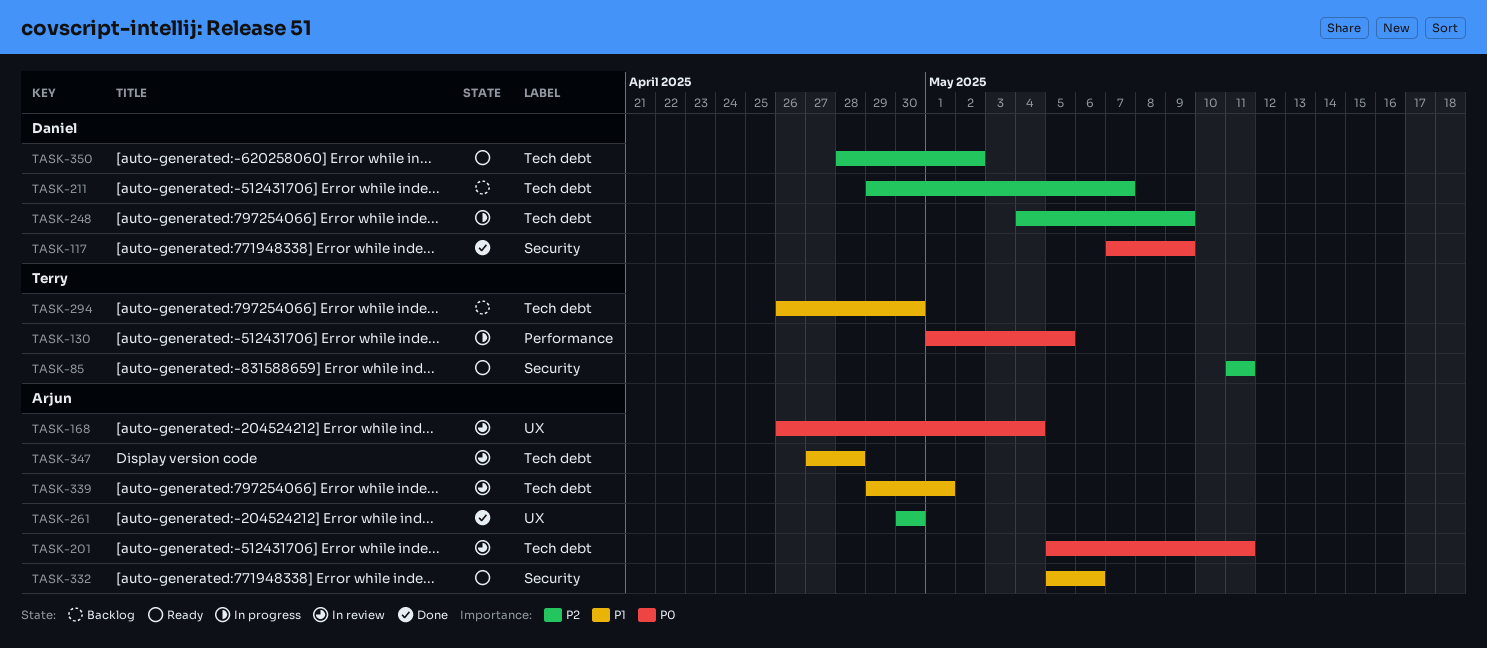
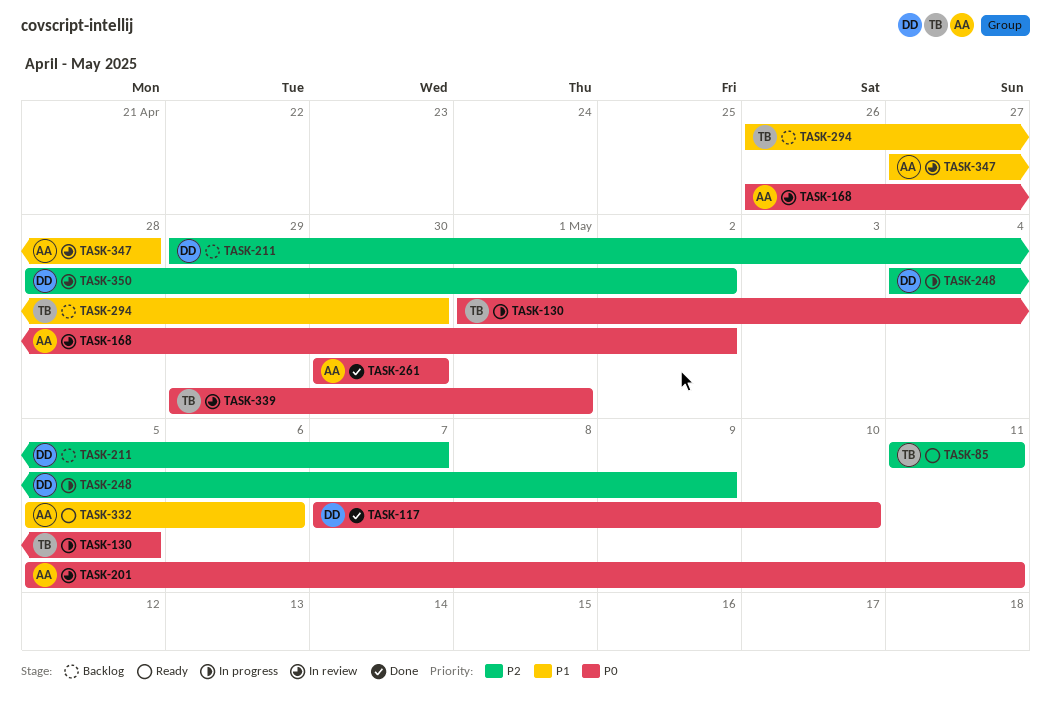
TASK-117, due: May 9 -> May 10
TASK-168, due: May 4 -> May 2
TASK-261, priority: P2 -> P0
TASK-339, owner: Arjun -> Terry
TASK-339, priority: P1 -> P0
TASK-350, status: Ready -> In review

